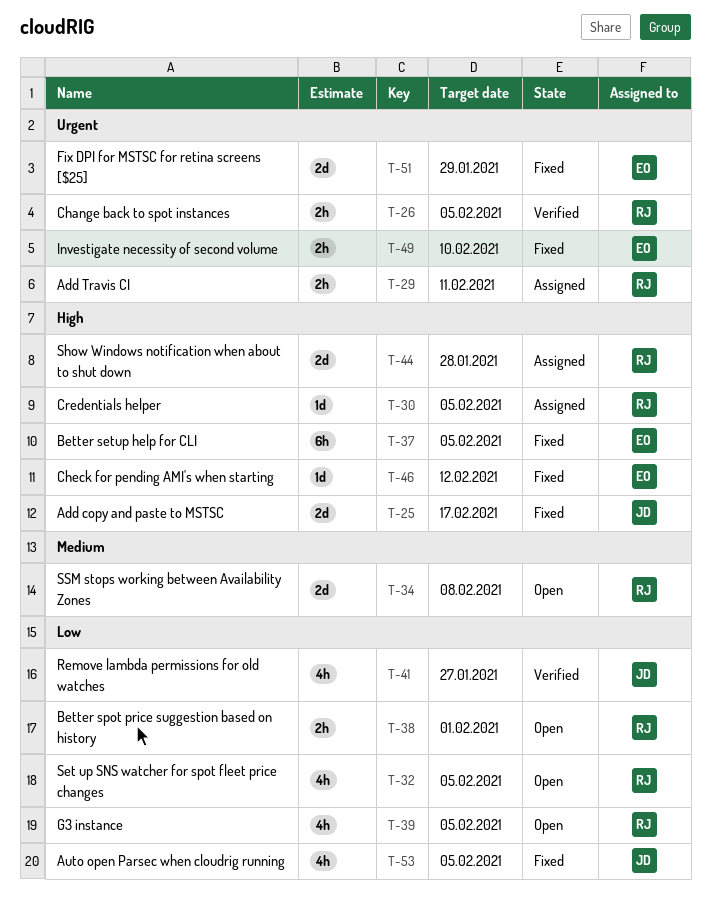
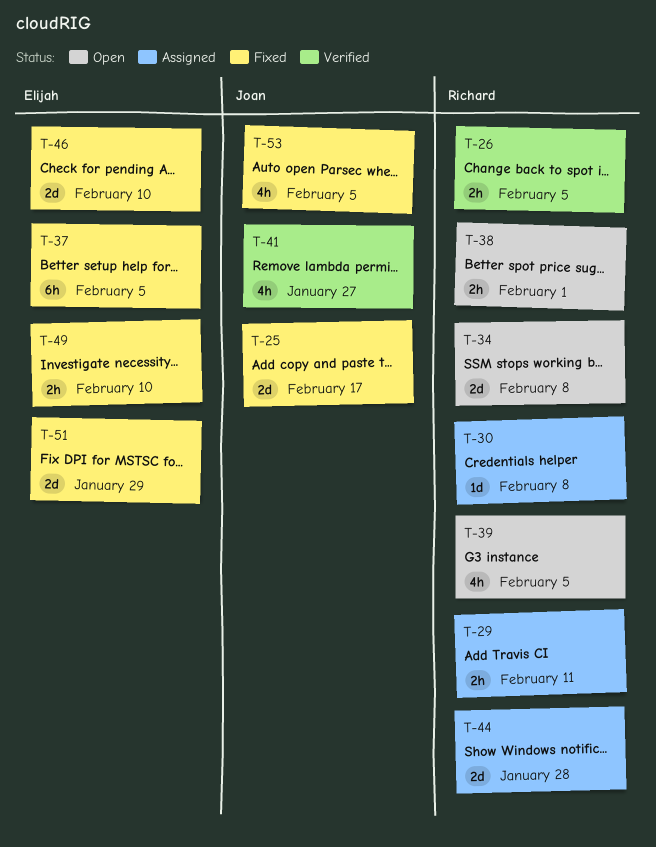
T-30, due: Feb 5 -> Feb 8
T-32: present -> none
T-46, estimate: 1d -> 2d
T-46, due: Feb 12 -> Feb 10

